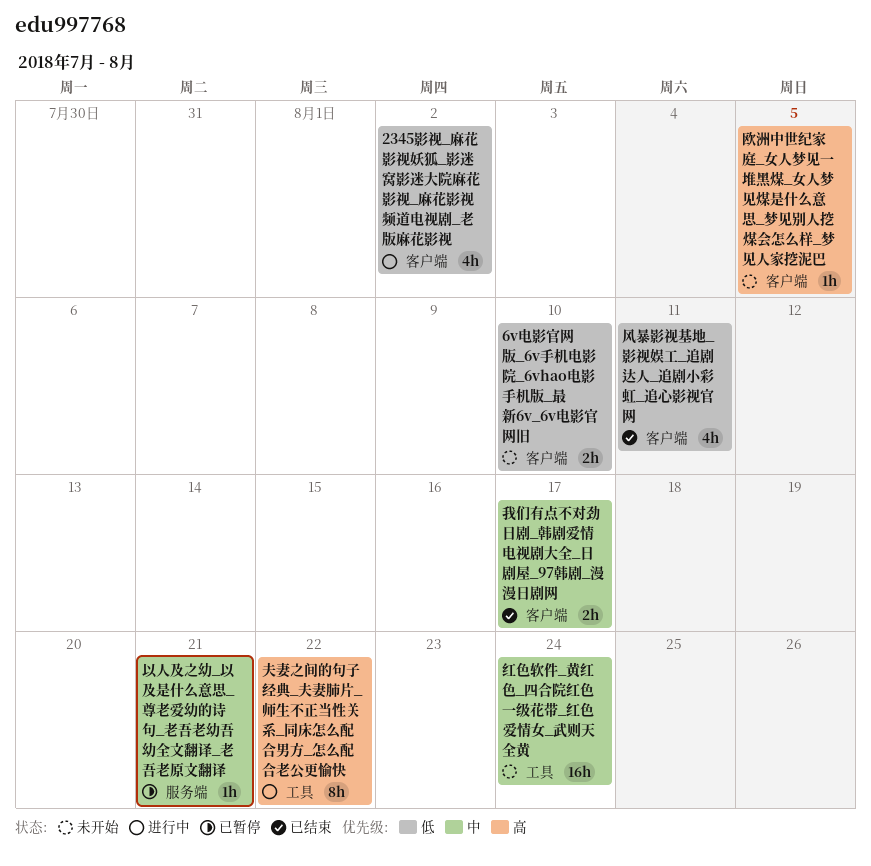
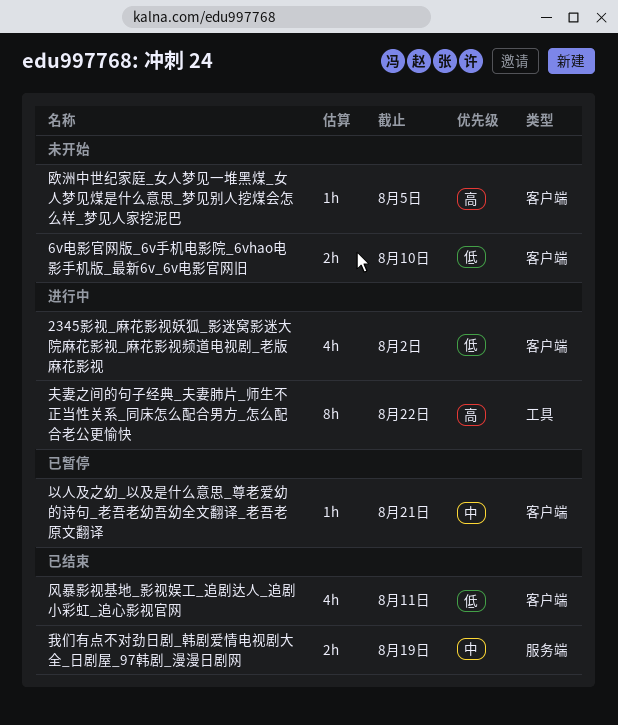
以人及之幼_以及是什么意思_尊老爱幼的诗句_老吾老幼吾幼全文翻译_老吾老原文翻译, label: 服务端 -> 客户端
我们有点不对劲日剧_韩剧爱情电视剧大全_日剧屋_97韩剧_漫漫日剧网, label: 客户端 -> 服务端
我们有点不对劲日剧_韩剧爱情电视剧大全_日剧屋_97韩剧_漫漫日剧网, due: Aug 17 -> Aug 19
红色软件_黄红色_四合院红色一级花带_红色爱情女_武则天全黄: present -> none

